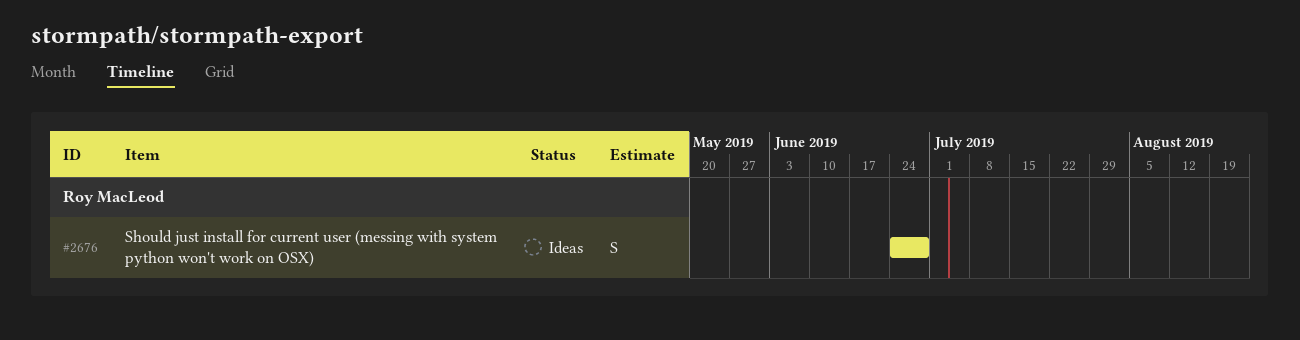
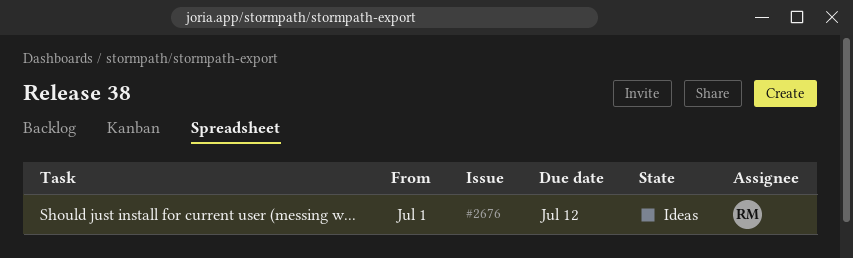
#2676, start: Jun 24 -> Jul 1
#2676, due: Jun 28 -> Jul 12

